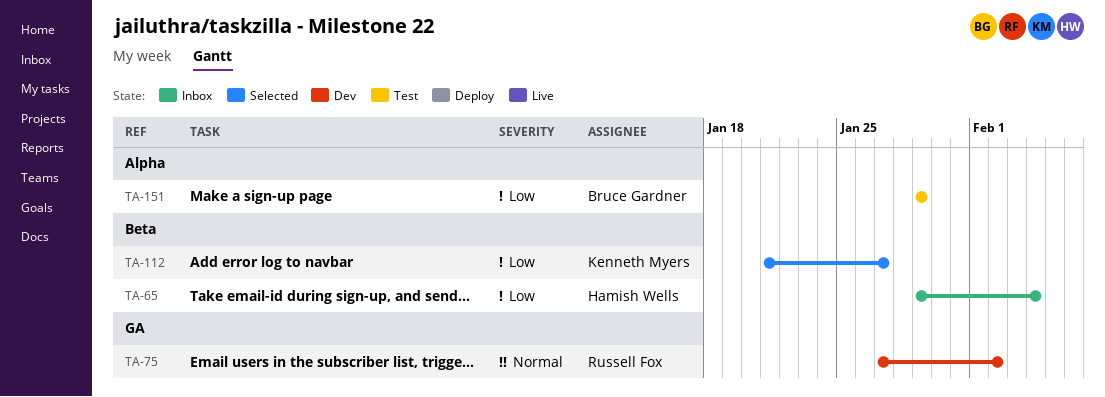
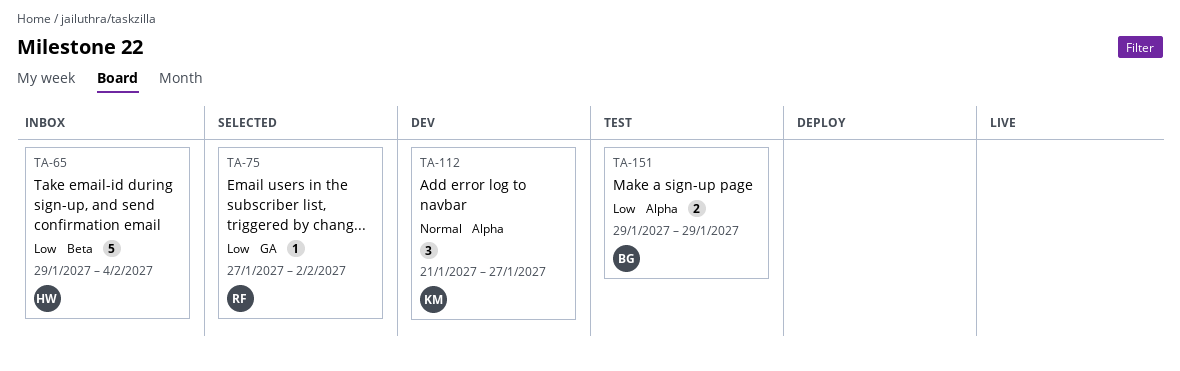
TA-75, status: Dev -> Selected
TA-75, priority: Normal -> Low
TA-112, status: Selected -> Dev
TA-112, priority: Low -> Normal
TA-112, label: Beta -> Alpha

